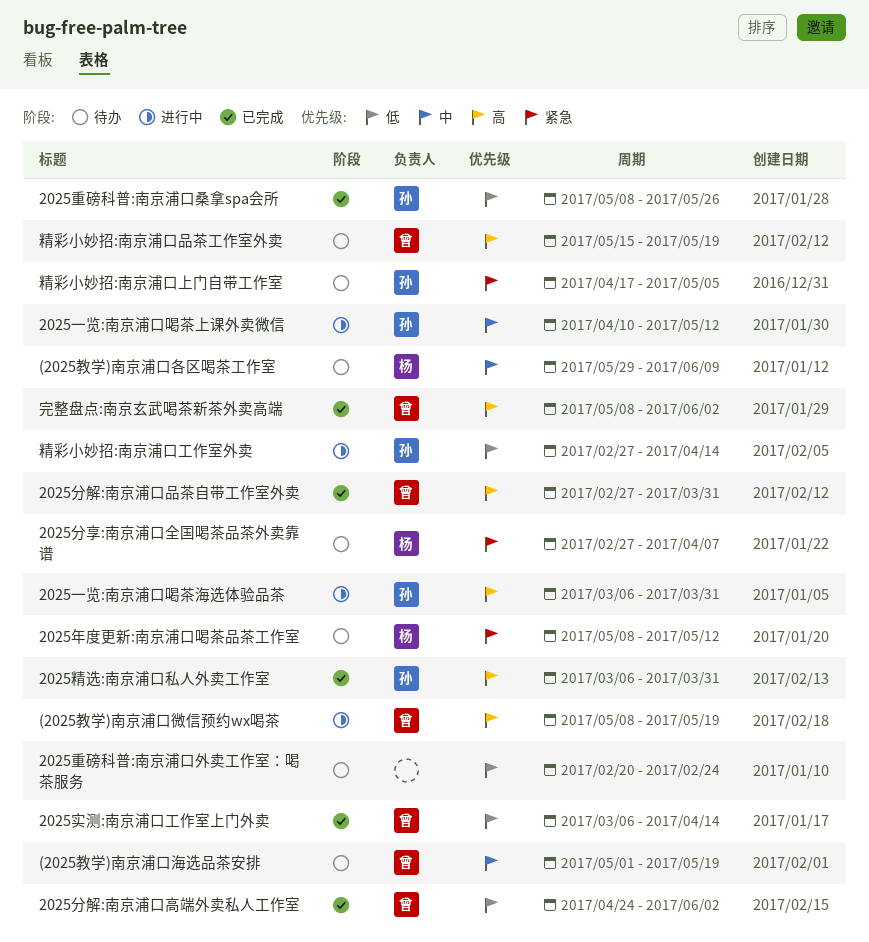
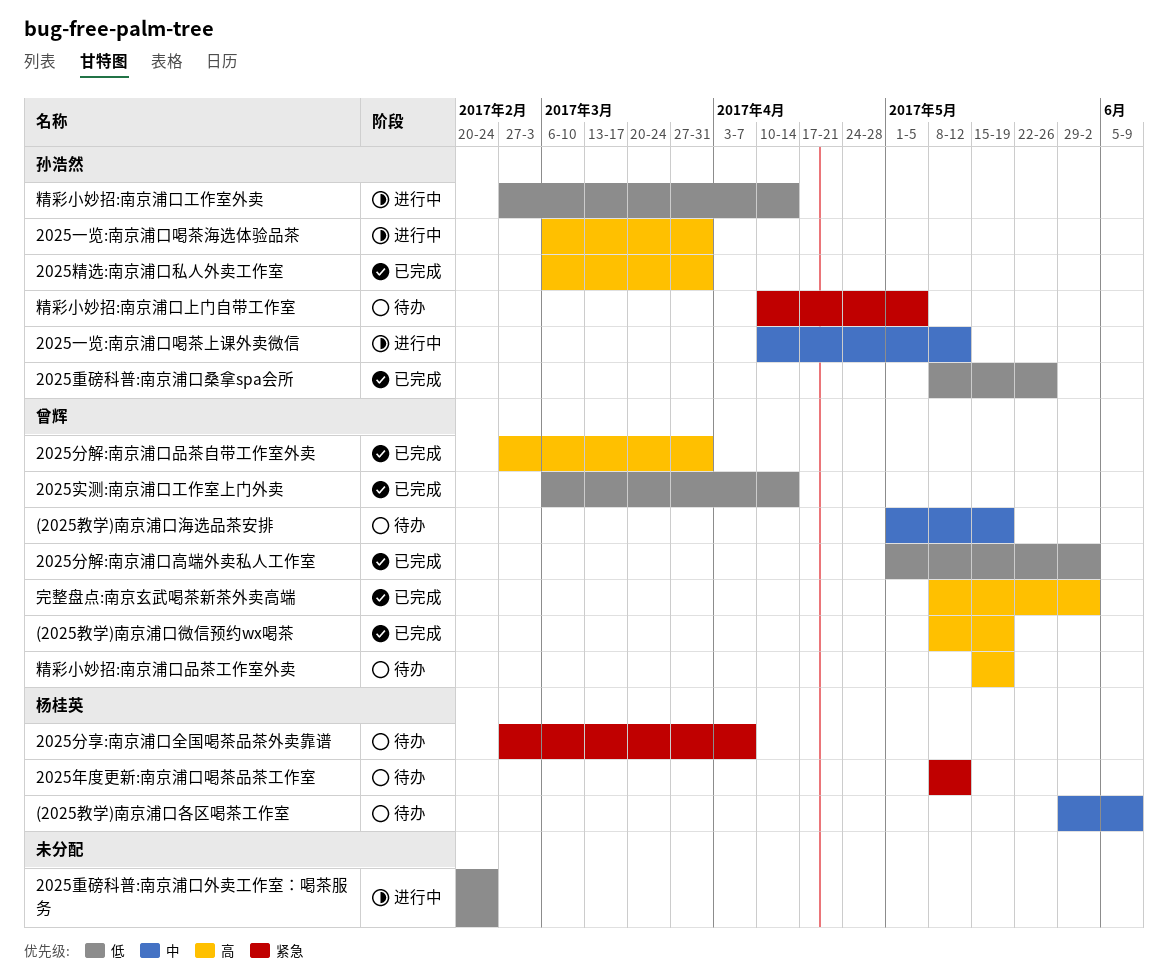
(2025教学)南京浦口微信预约wx喝茶, status: 进行中 -> 已完成
2025分解:南京浦口高端外卖私人工作室, start: Apr 24 -> May 1
2025重磅科普:南京浦口外卖工作室：喝茶服务, status: 待办 -> 进行中
精彩小妙招:南京浦口上门自带工作室, start: Apr 17 -> Apr 10

